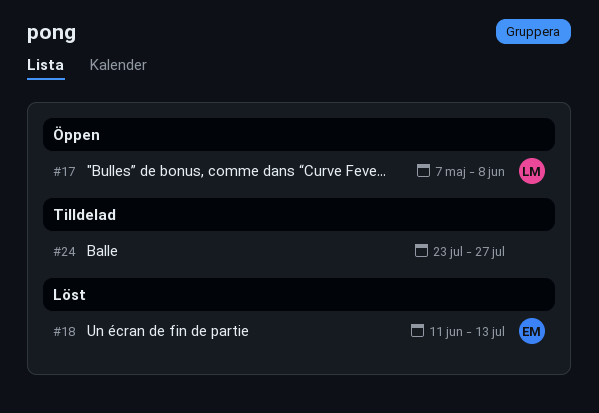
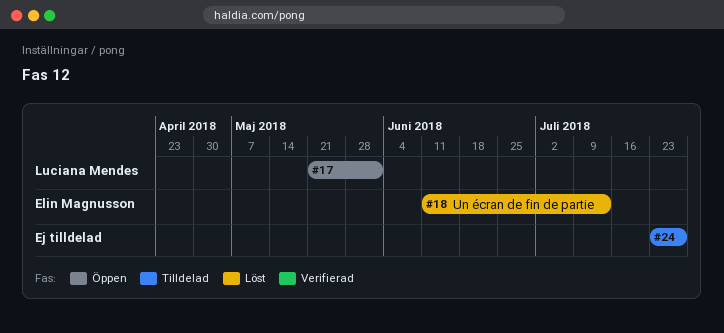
#17, start: May 7 -> May 21
#17, due: Jun 8 -> Jun 1

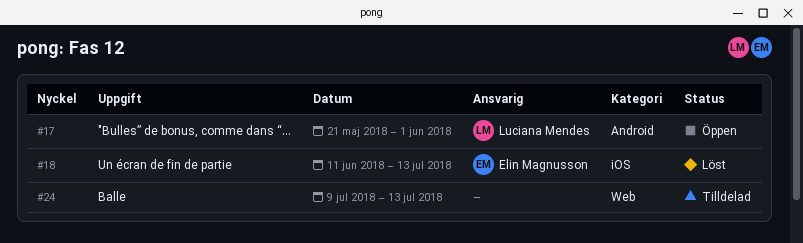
#24, start: Jul 23 -> Jul 9
#24, due: Jul 27 -> Jul 13

